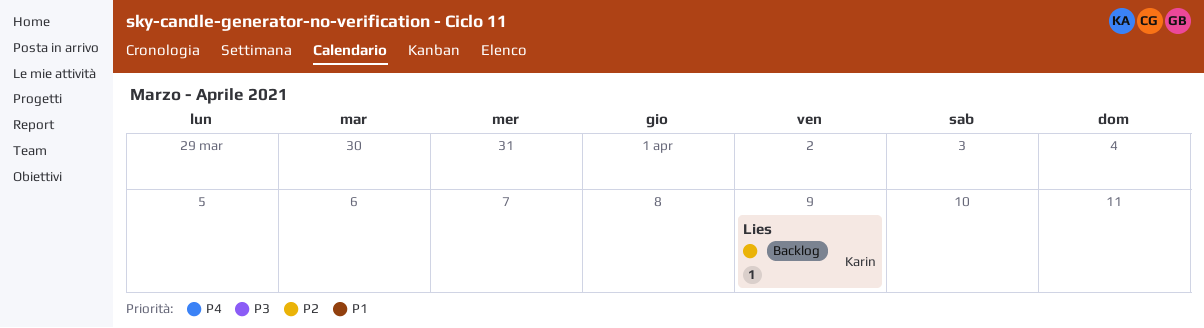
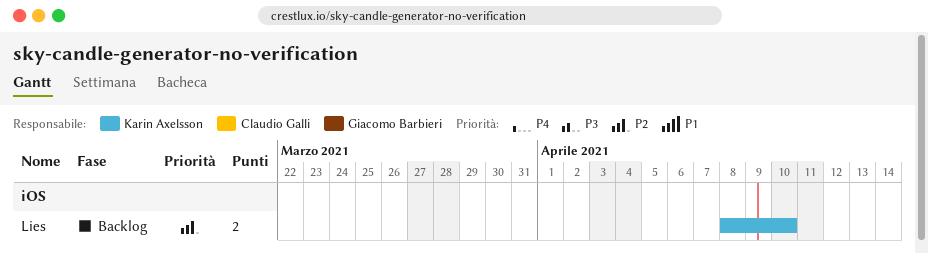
Lies, estimate: 1 -> 2
Lies, due: Apr 9 -> Apr 10

